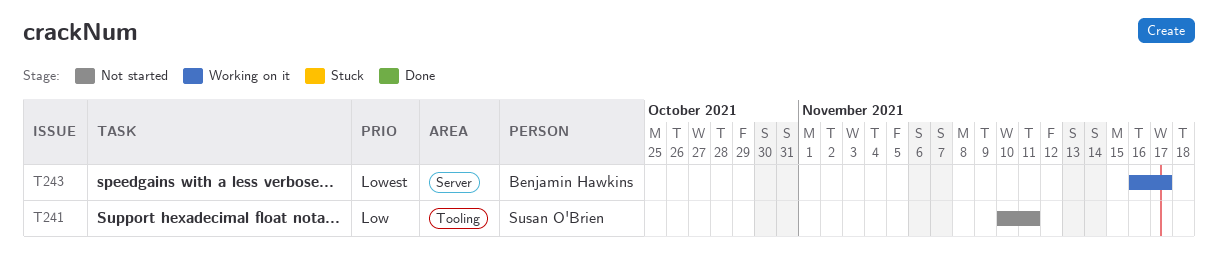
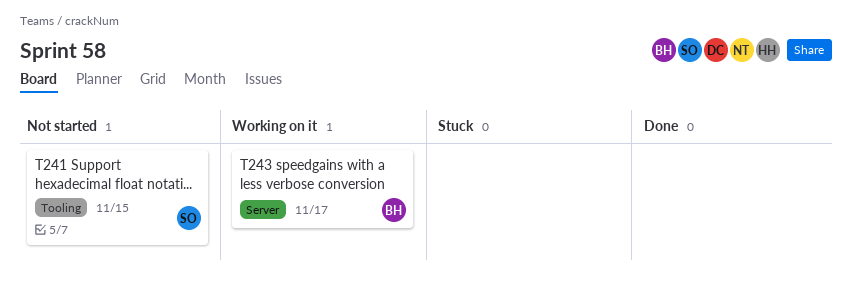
T241, due: Nov 11 -> Nov 15

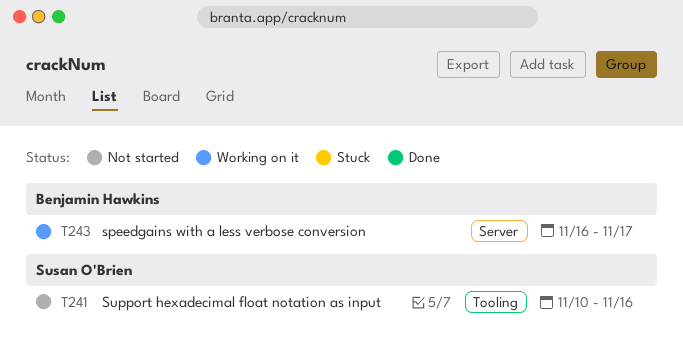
T241, due: Nov 15 -> Nov 16

